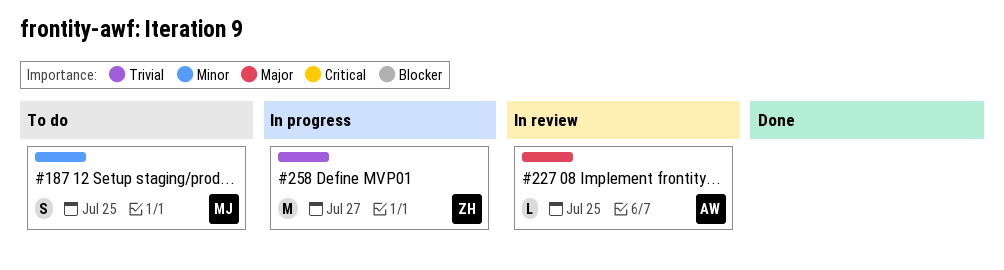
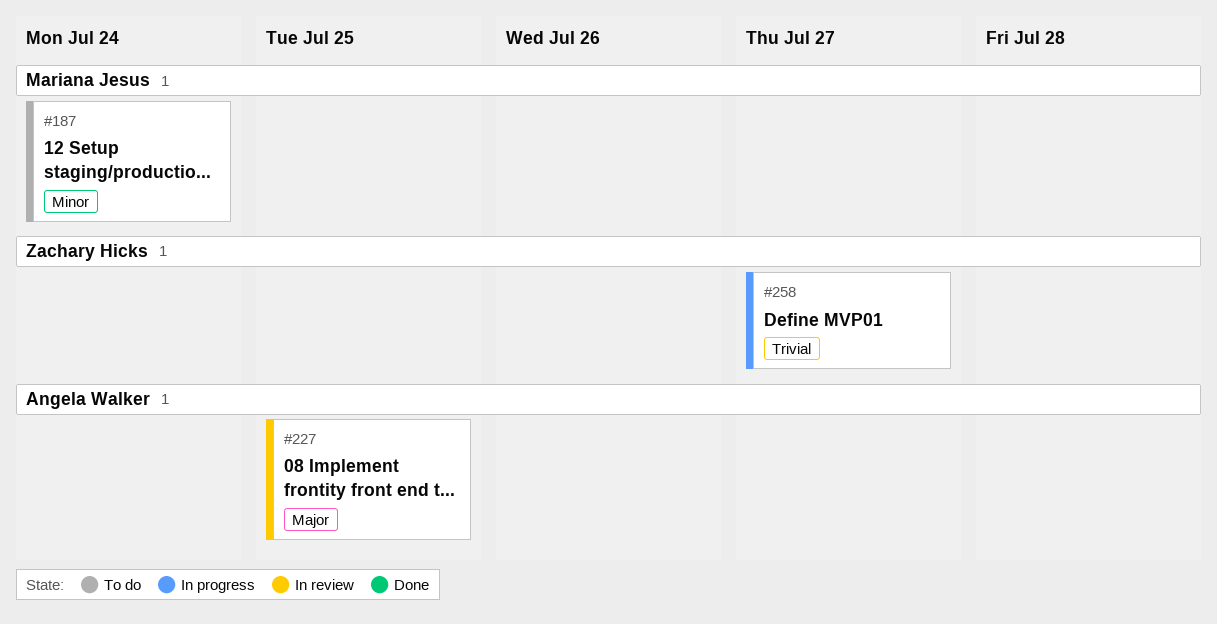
#187, due: Jul 25 -> Jul 24

